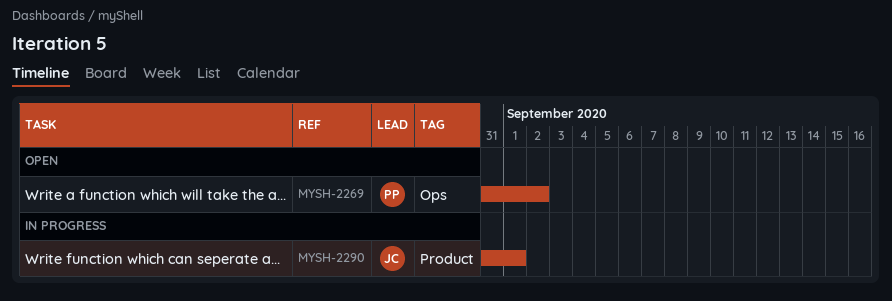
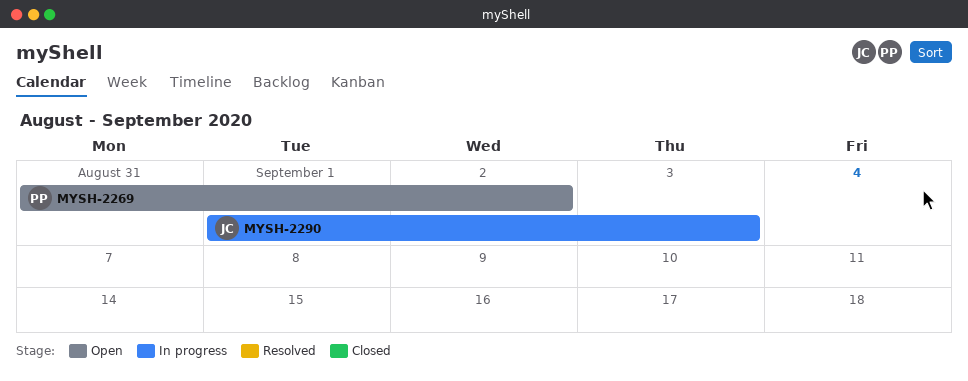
MYSH-2290, start: Aug 31 -> Sep 1
MYSH-2290, due: Sep 1 -> Sep 3

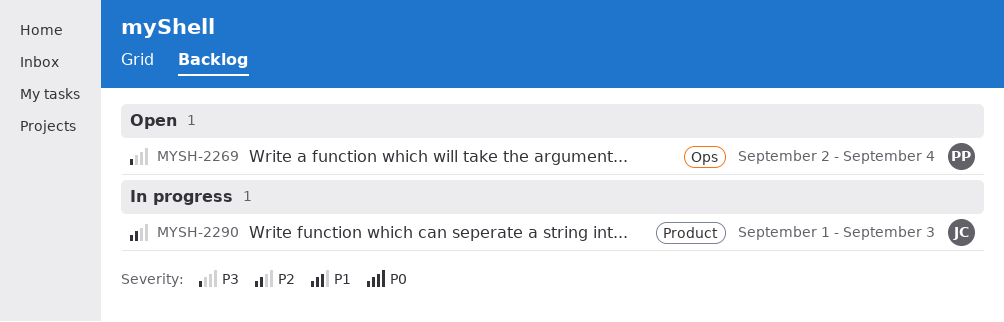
MYSH-2269, start: Aug 31 -> Sep 2
MYSH-2269, due: Sep 2 -> Sep 4

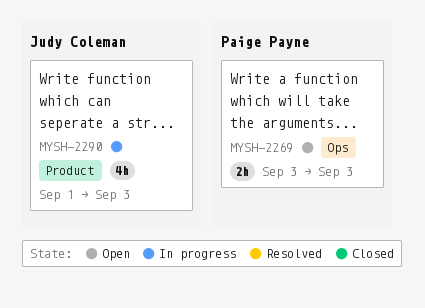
MYSH-2269, start: Sep 2 -> Sep 3
MYSH-2269, due: Sep 4 -> Sep 3

